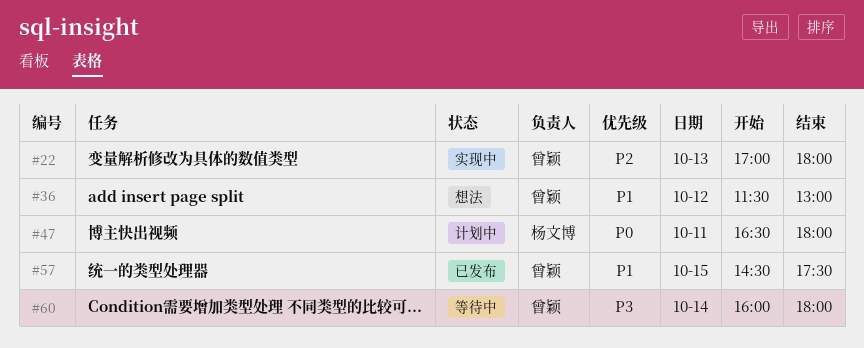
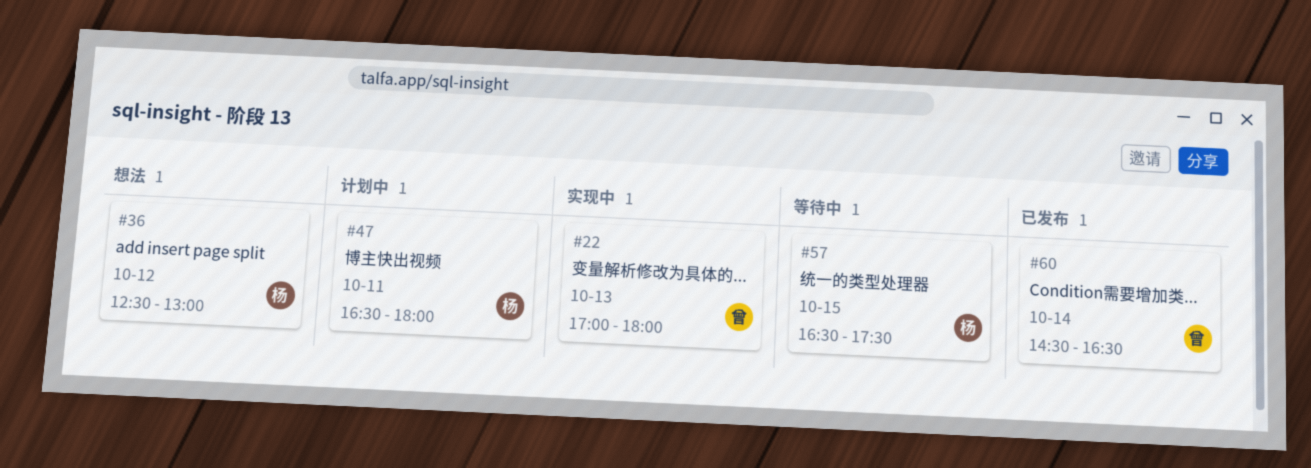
#36, owner: 曾颖 -> 杨文博
#36, begins: 11:30 -> 12:30
#57, status: 已发布 -> 等待中
#57, owner: 曾颖 -> 杨文博
#57, begins: 14:30 -> 16:30
#60, status: 等待中 -> 已发布
#60, begins: 16:00 -> 14:30
#60, ends: 18:00 -> 16:30

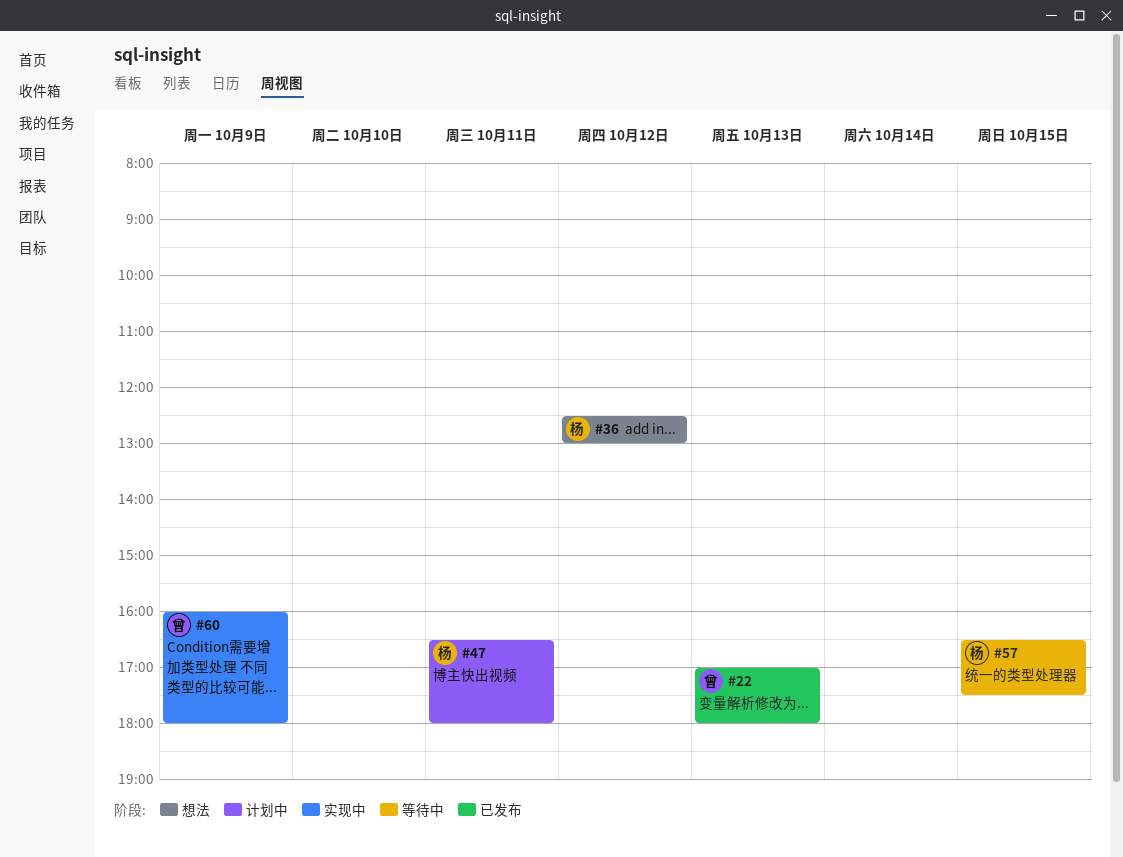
#22, status: 实现中 -> 已发布
#60, status: 已发布 -> 实现中
#60, day: Oct 14 -> Oct 9
#60, begins: 14:30 -> 16:00
#60, ends: 16:30 -> 18:00

